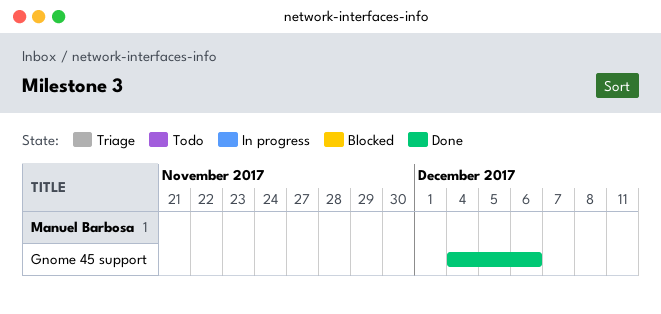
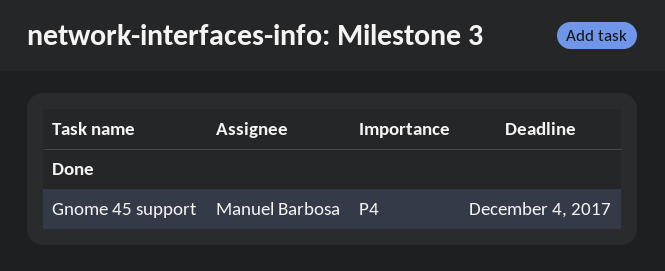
Gnome 45 support, due: Dec 6 -> Dec 4

